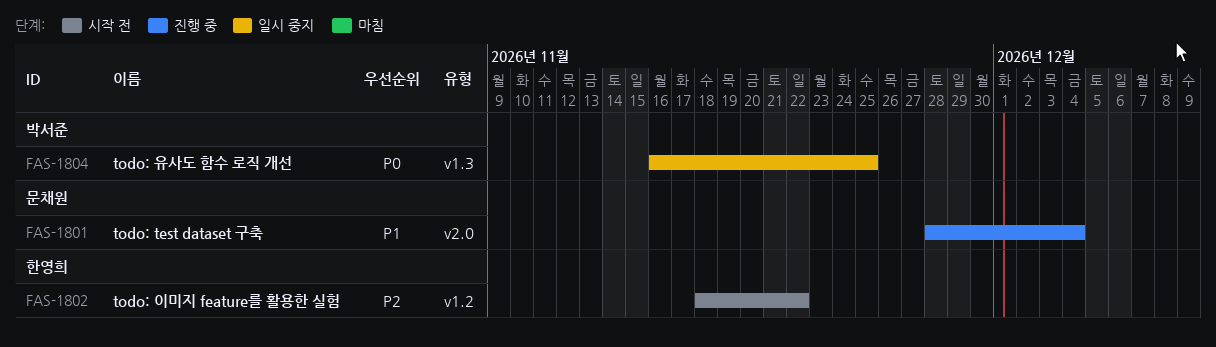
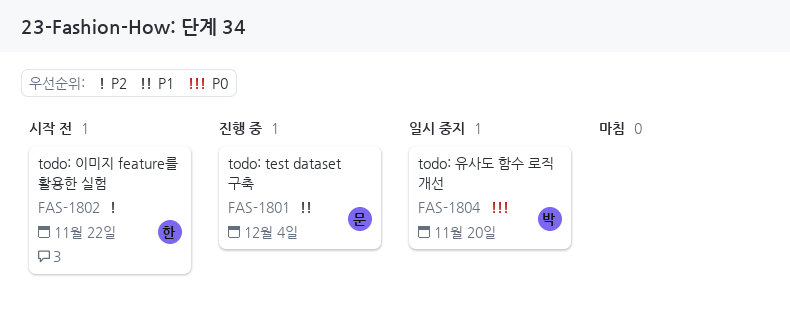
FAS-1804, due: Nov 25 -> Nov 20

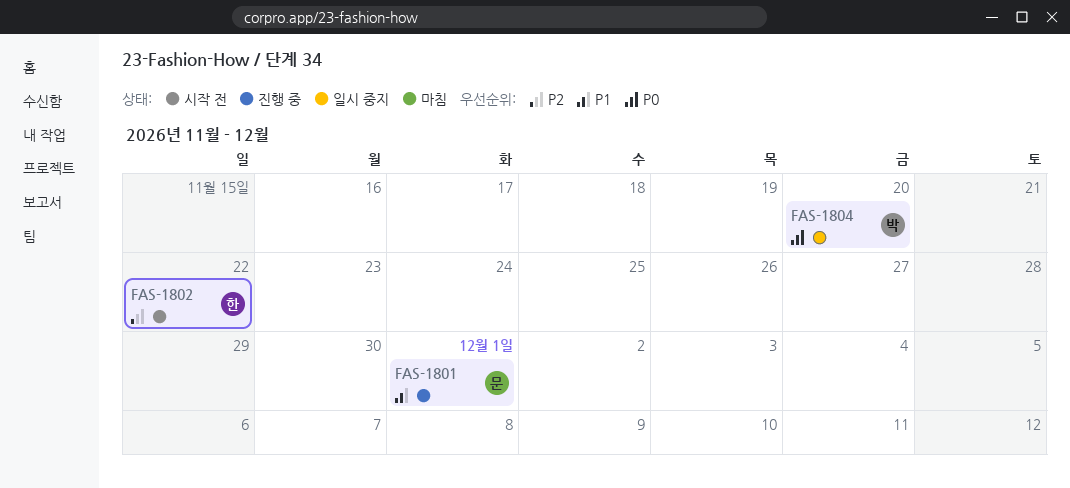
FAS-1801, due: Dec 4 -> Dec 1

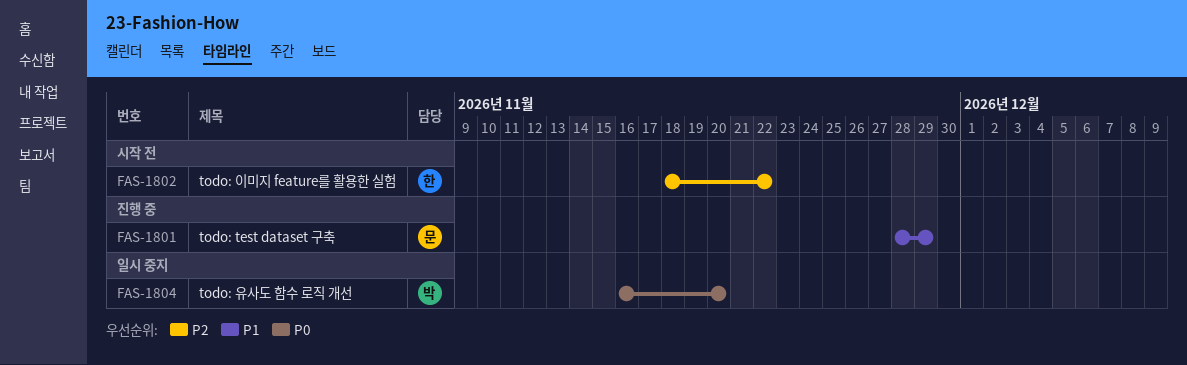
FAS-1801, due: Dec 1 -> Nov 29

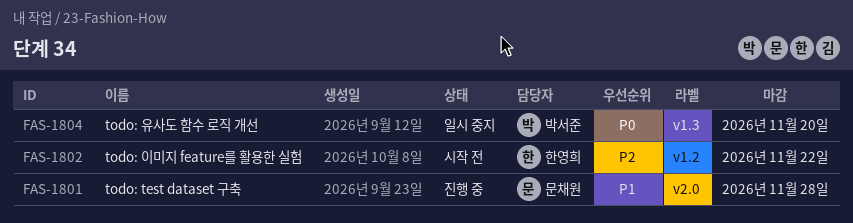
FAS-1801, due: Nov 29 -> Nov 28

